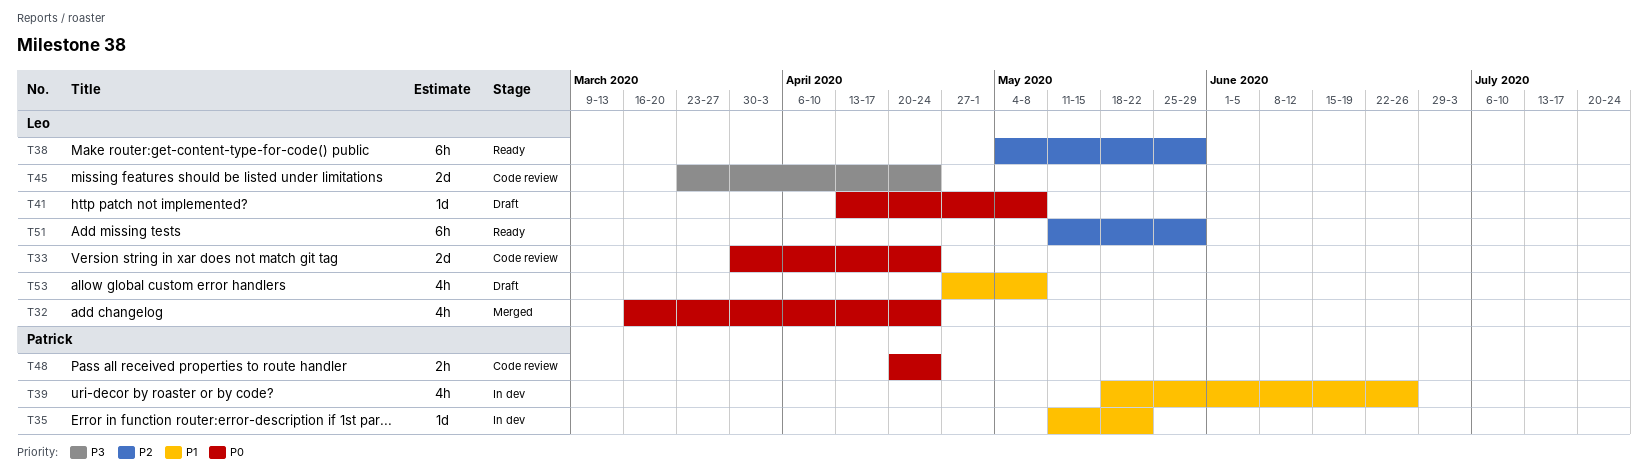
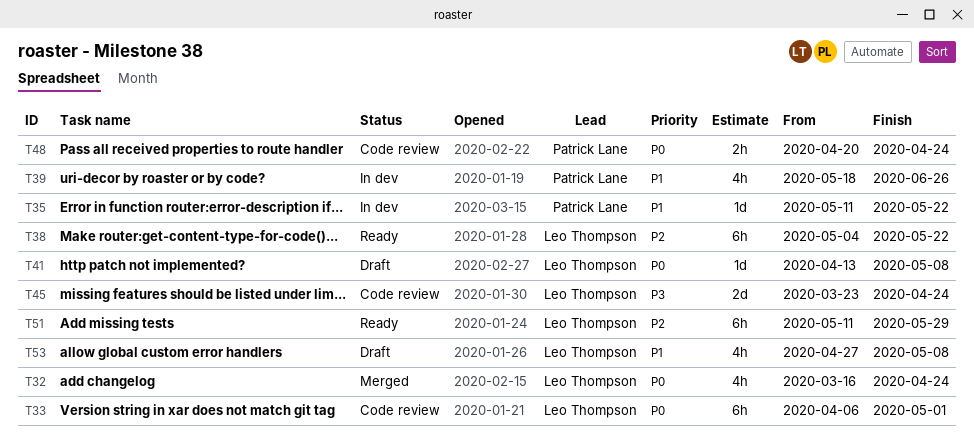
T33, estimate: 2d -> 6h
T33, start: Mar 30 -> Apr 6
T33, due: Apr 24 -> May 1
T38, due: May 29 -> May 22

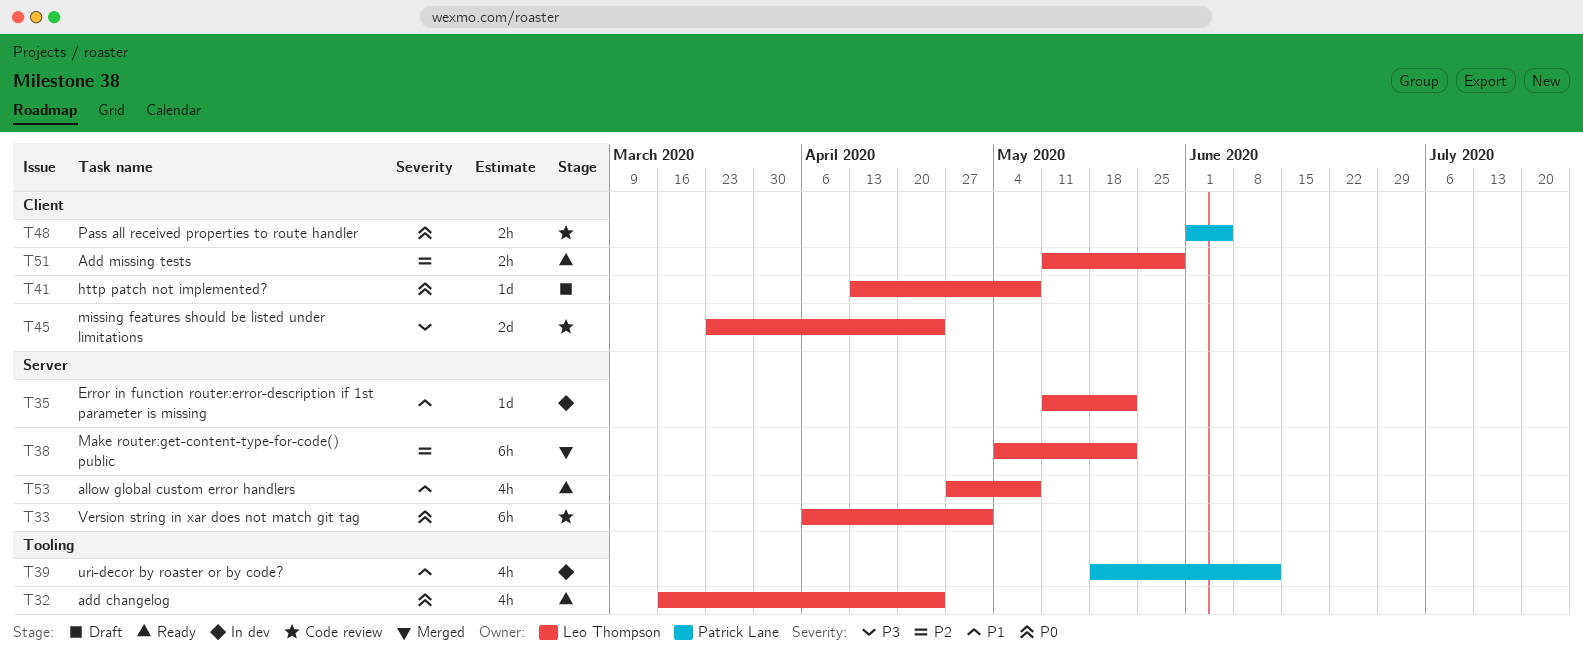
T32, status: Merged -> Ready
T35, owner: Patrick Lane -> Leo Thompson
T38, status: Ready -> Merged
T39, due: Jun 26 -> Jun 12
T48, start: Apr 20 -> Jun 1
T48, due: Apr 24 -> Jun 5
T51, estimate: 6h -> 2h
T53, status: Draft -> Ready

